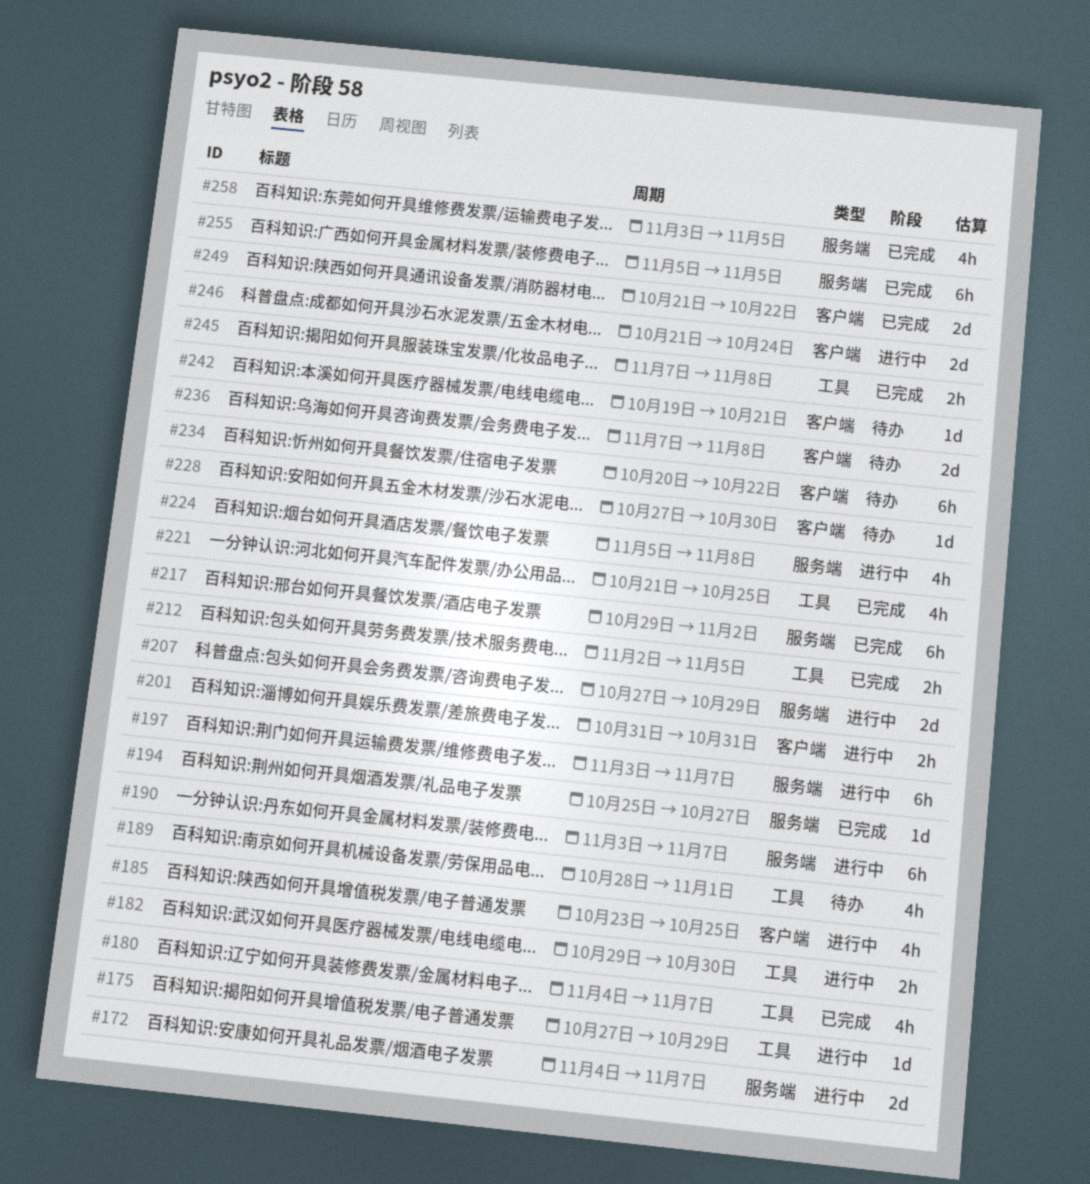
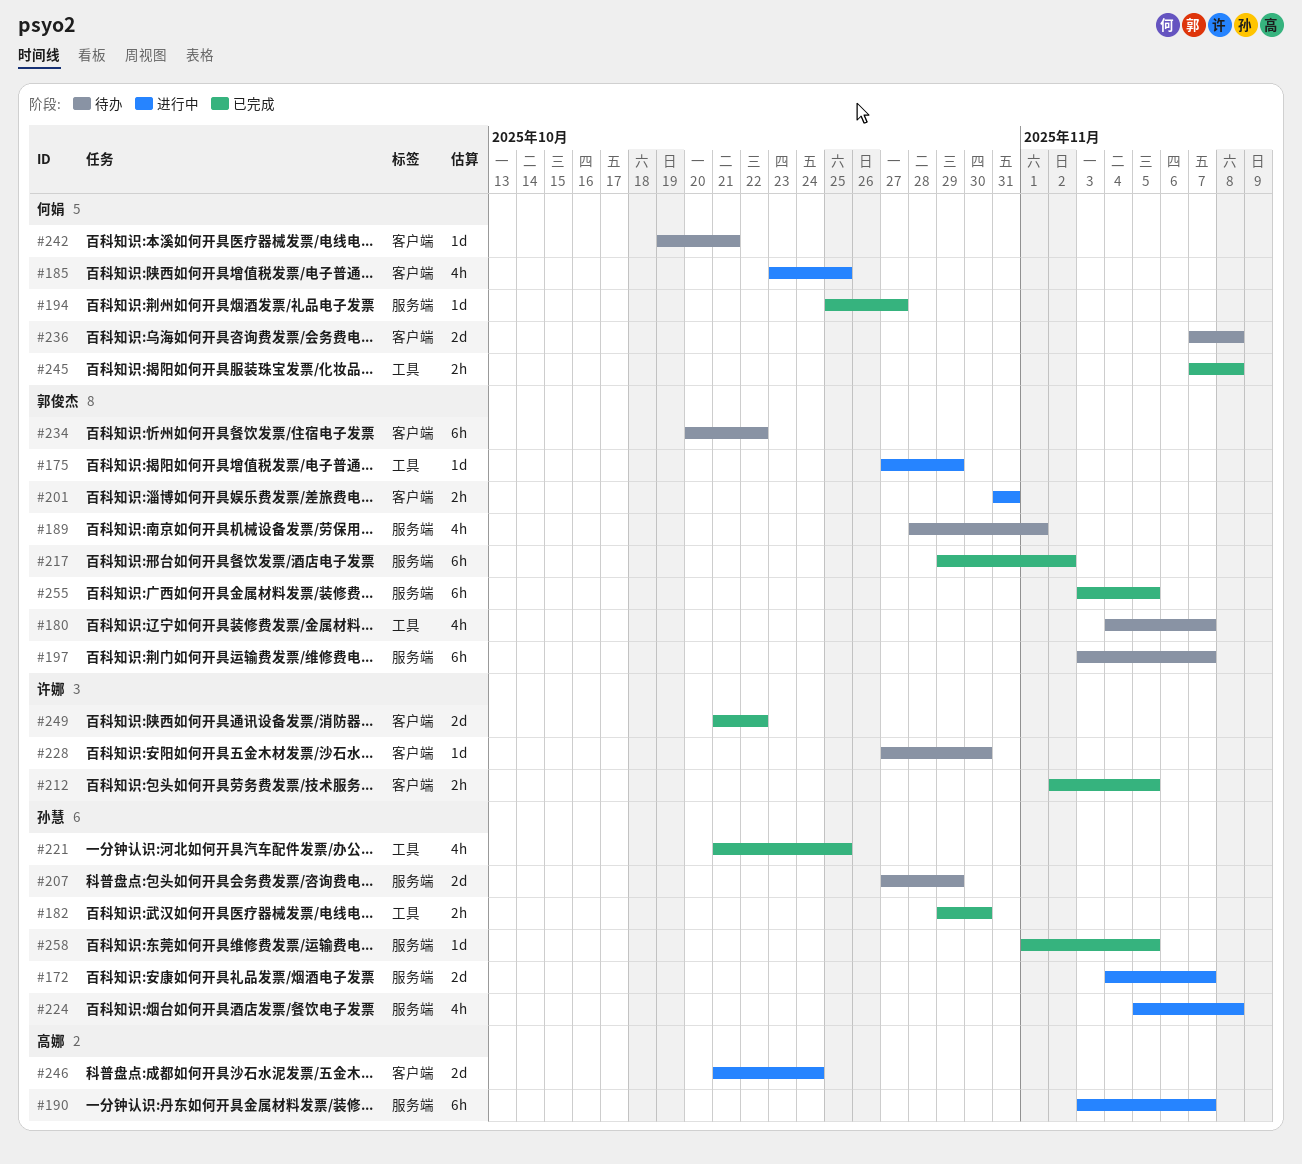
#180, status: 已完成 -> 待办
#182, status: 进行中 -> 已完成
#189, label: 工具 -> 服务端
#197, status: 进行中 -> 待办
#207, status: 进行中 -> 待办
#212, label: 工具 -> 客户端
#255, start: Nov 5 -> Nov 3
#258, estimate: 4h -> 1d
#258, start: Nov 3 -> Nov 1

